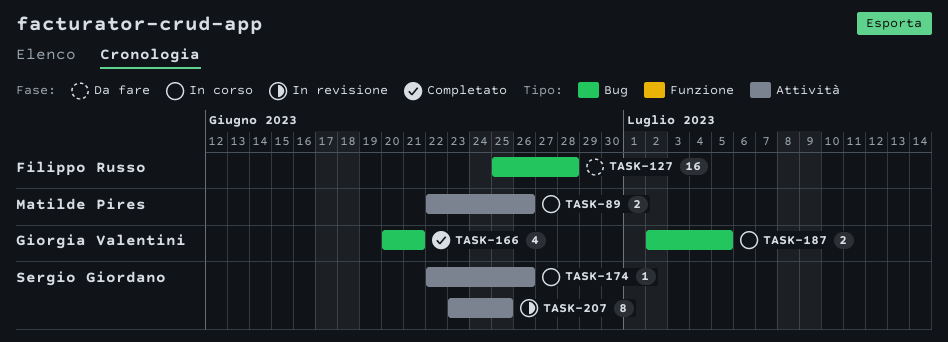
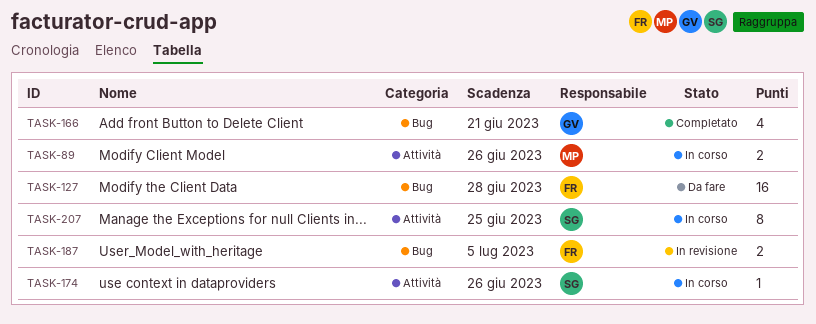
TASK-187, status: In corso -> In revisione
TASK-187, owner: Giorgia Valentini -> Filippo Russo
TASK-207, status: In revisione -> In corso

